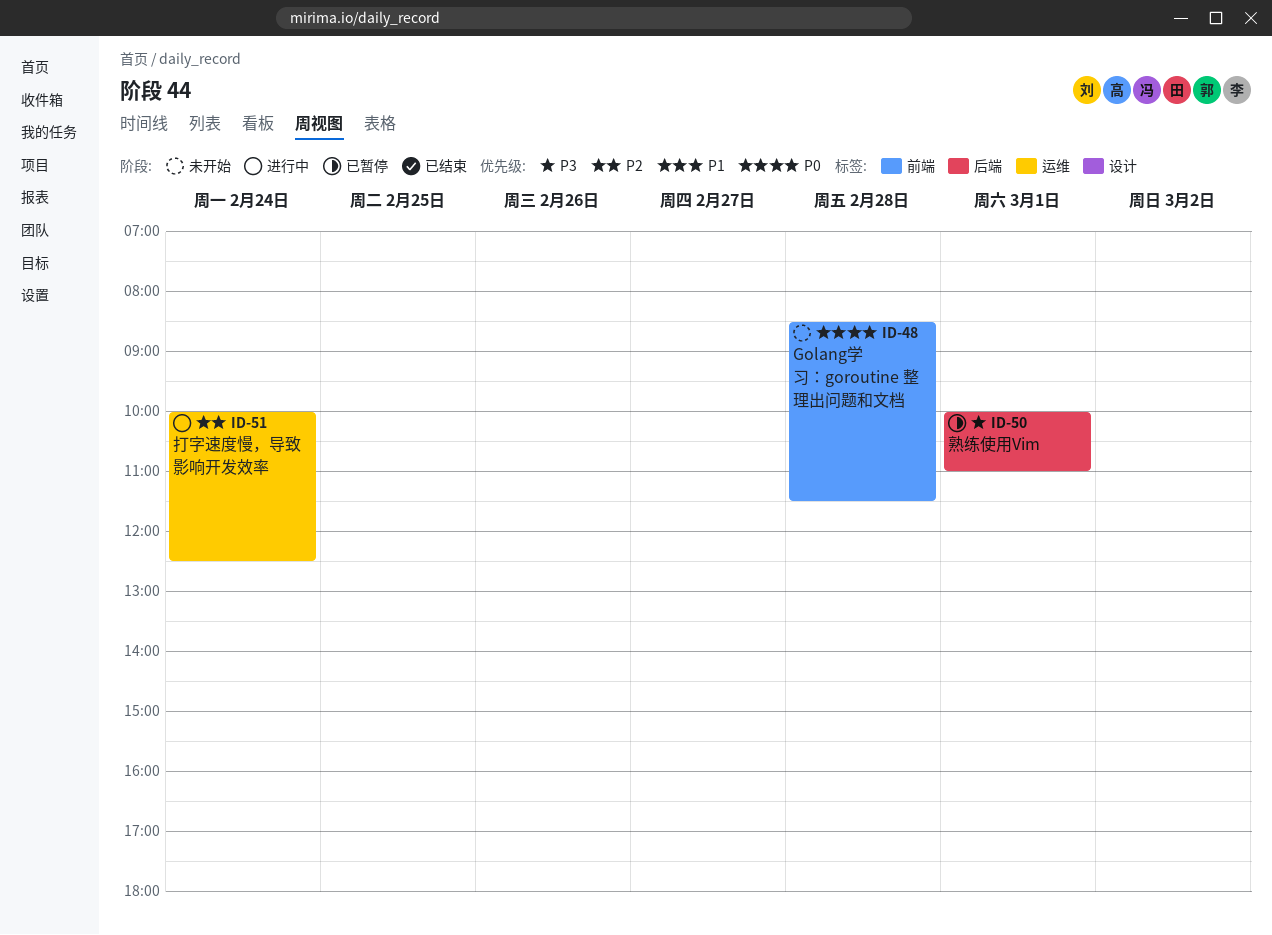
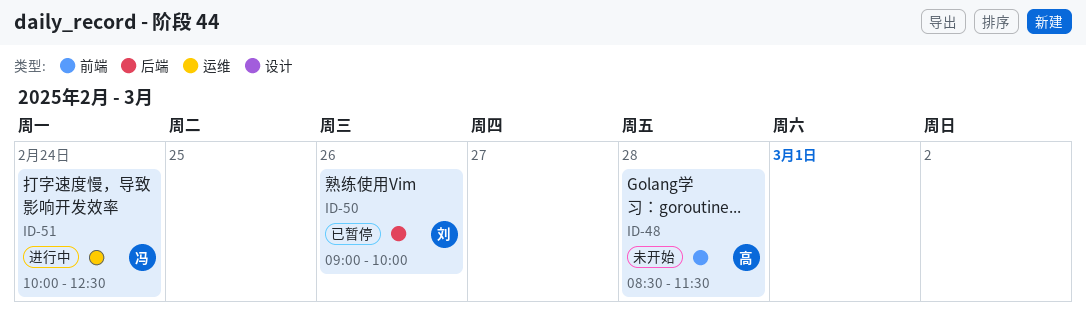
ID-50, day: Mar 1 -> Feb 26
ID-50, begins: 10:00 -> 09:00
ID-50, ends: 11:00 -> 10:00

